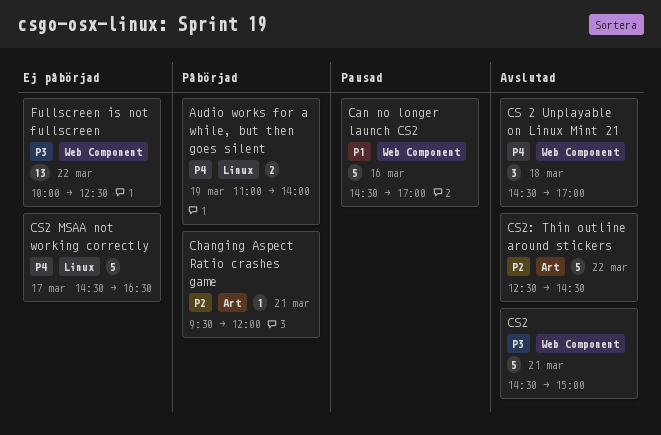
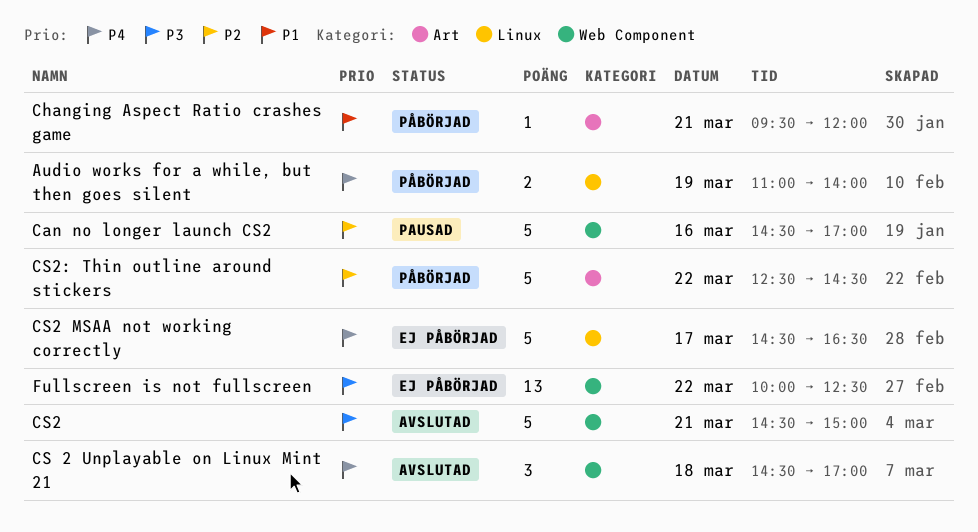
Can no longer launch CS2, priority: P1 -> P2
Changing Aspect Ratio crashes game, priority: P2 -> P1
CS2: Thin outline around stickers, status: Avslutad -> Påbörjad

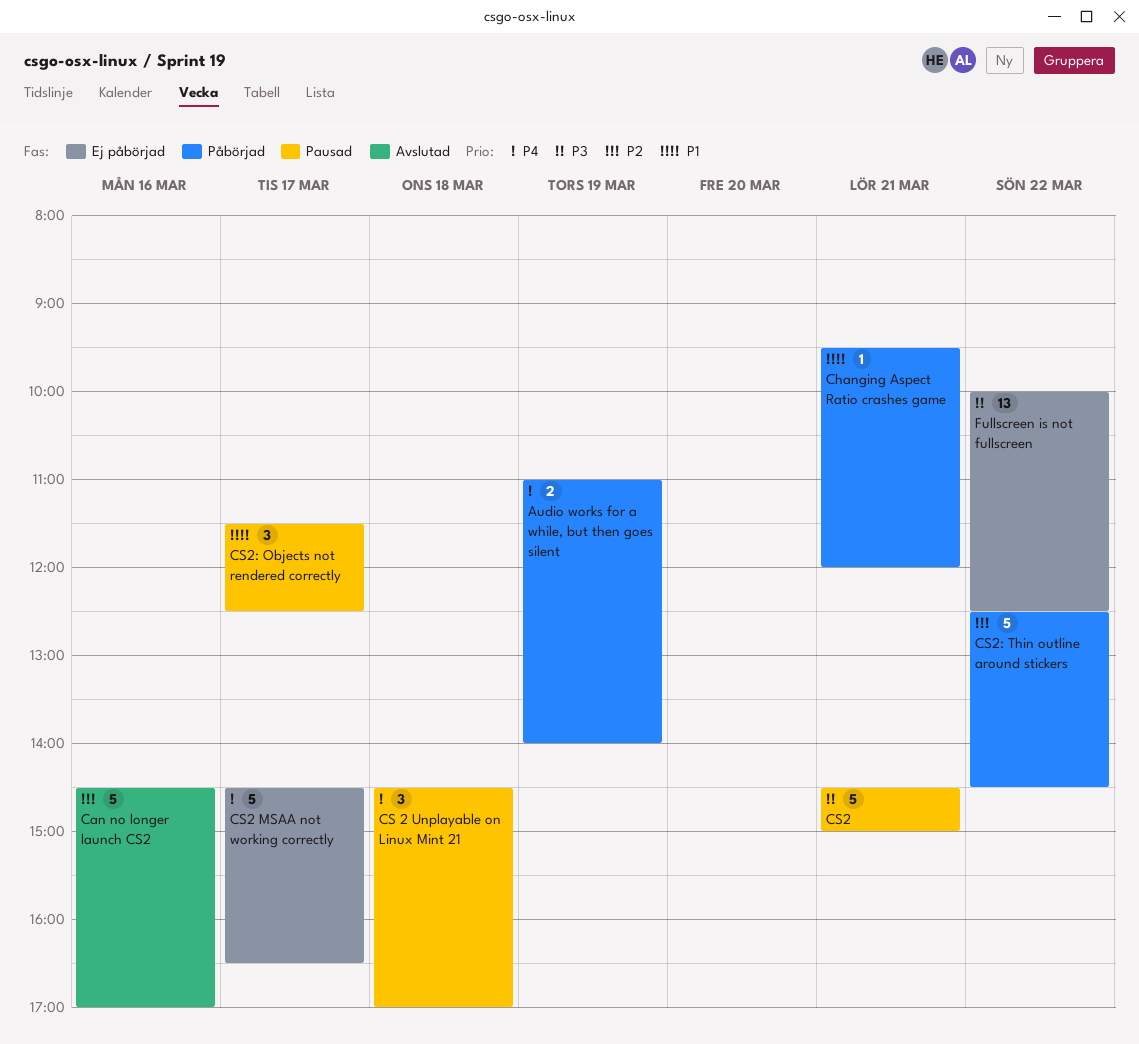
Can no longer launch CS2, status: Pausad -> Avslutad
CS 2 Unplayable on Linux Mint 21, status: Avslutad -> Pausad
CS2, status: Avslutad -> Pausad
CS2: Objects not rendered correctly: none -> present

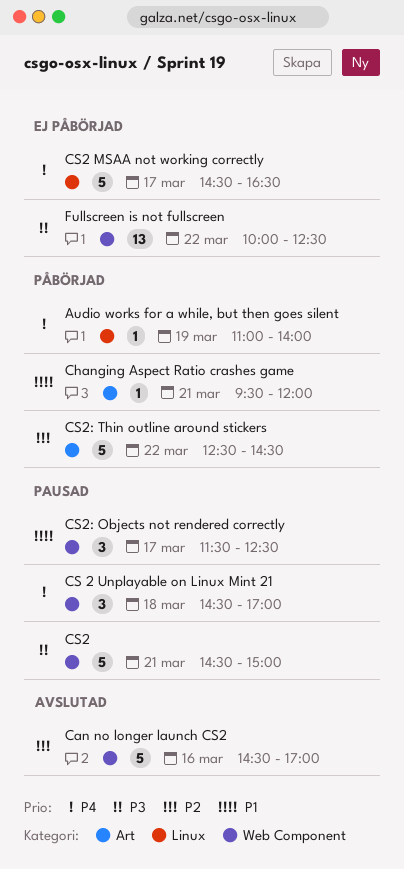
Audio works for a while, but then goes silent, estimate: 2 -> 1

